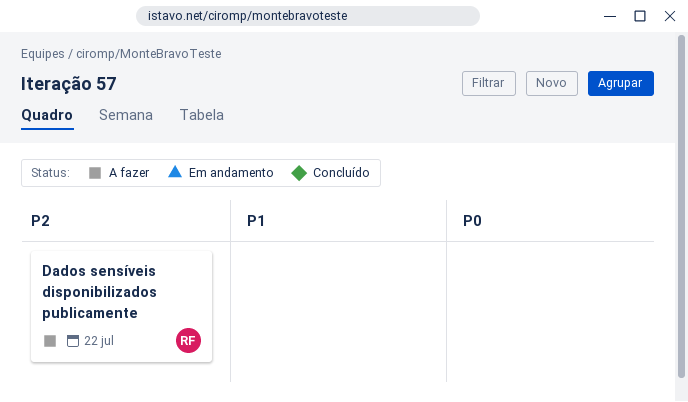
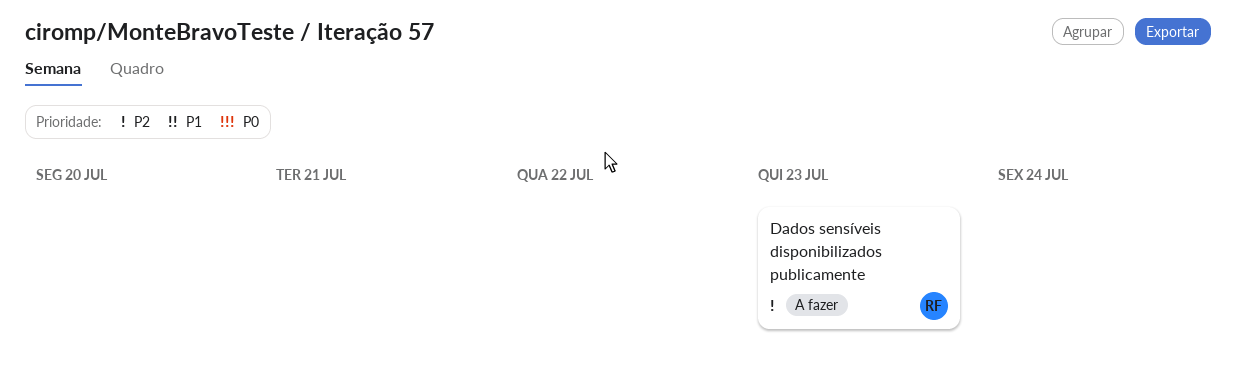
Dados sensíveis disponibilizados publicamente, due: Jul 22 -> Jul 23

